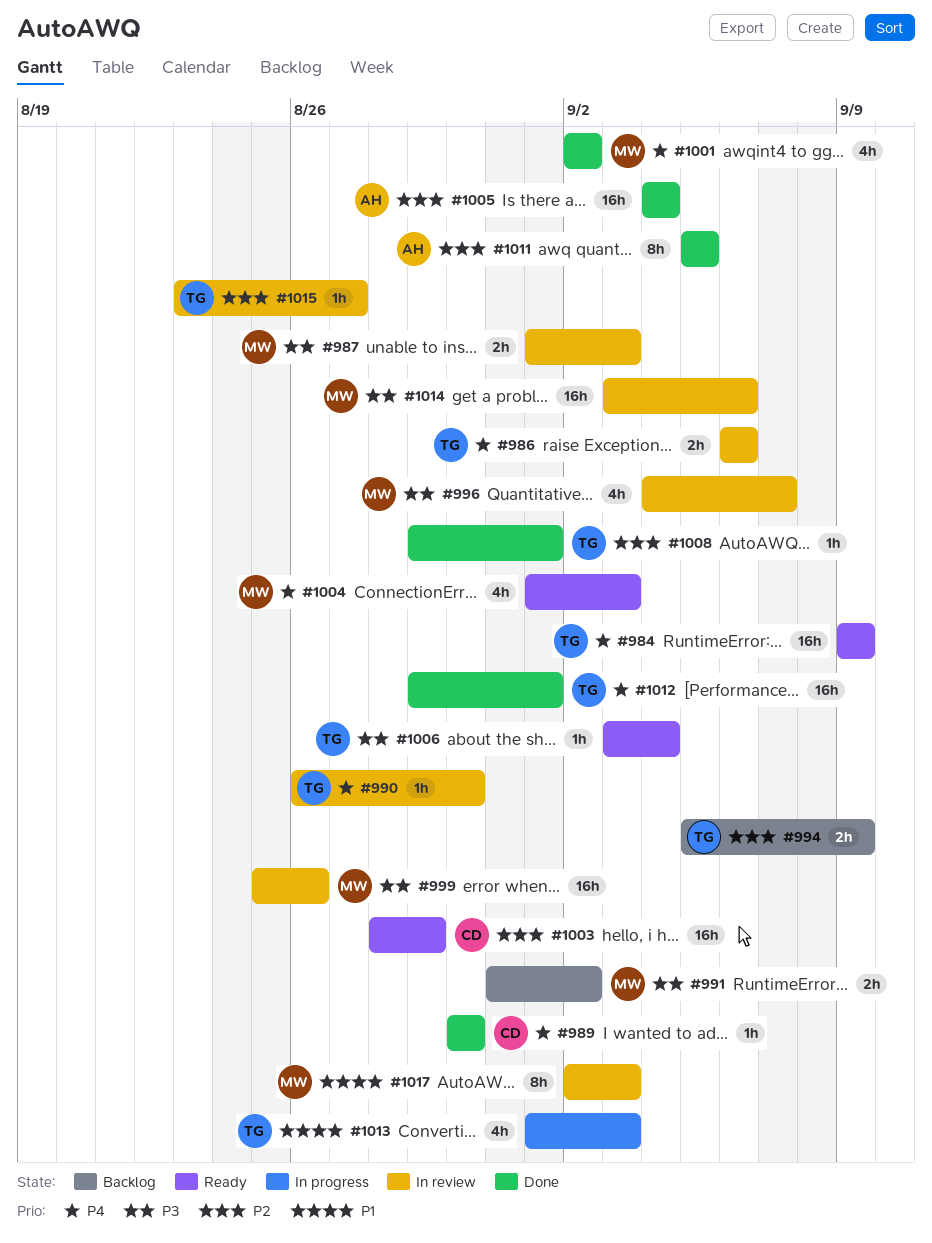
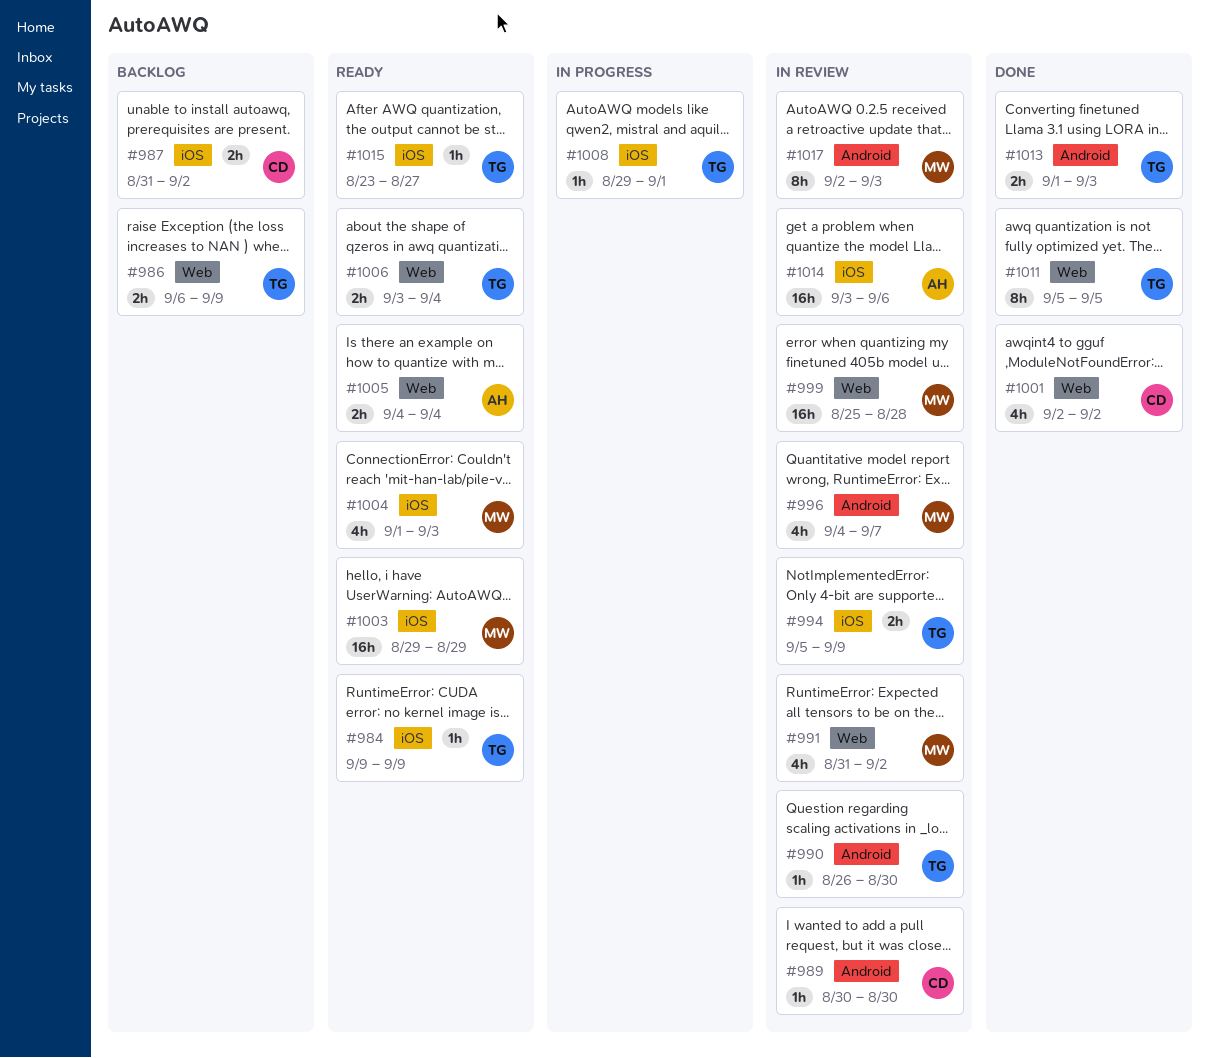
#984, estimate: 16h -> 1h
#986, status: In review -> Backlog
#986, due: Sep 6 -> Sep 9
#987, status: In review -> Backlog
#987, owner: MW -> CD
#987, start: Sep 1 -> Aug 31
#987, due: Sep 3 -> Sep 2
#989, status: Done -> In review
#991, status: Backlog -> In review
#991, estimate: 2h -> 4h
#994, status: Backlog -> In review
#999, due: Aug 26 -> Aug 28
#1001, owner: MW -> CD
#1003, owner: CD -> MW
#1003, start: Aug 28 -> Aug 29
#1005, status: Done -> Ready
#1005, estimate: 16h -> 2h
#1006, estimate: 1h -> 2h
#1008, status: Done -> In progress
#1011, owner: AH -> TG
#1012: present -> none
#1013, status: In progress -> Done
#1013, estimate: 4h -> 2h
#1014, owner: MW -> AH
#1015, status: In review -> Ready

